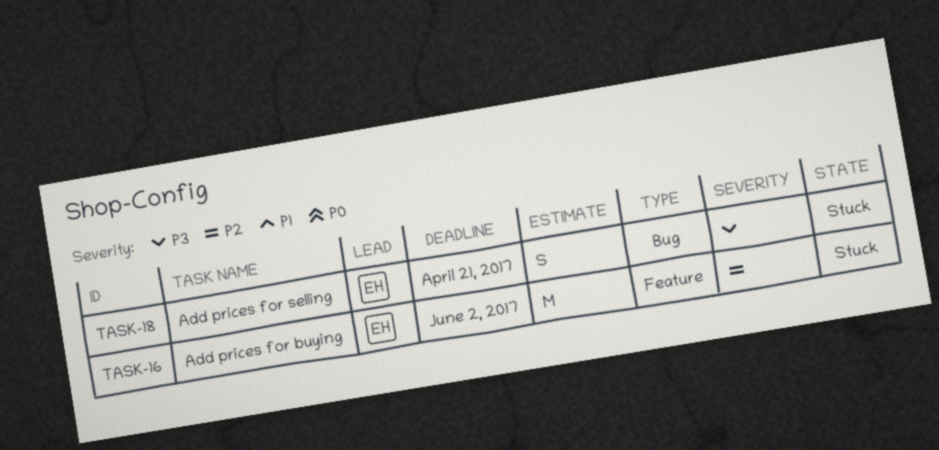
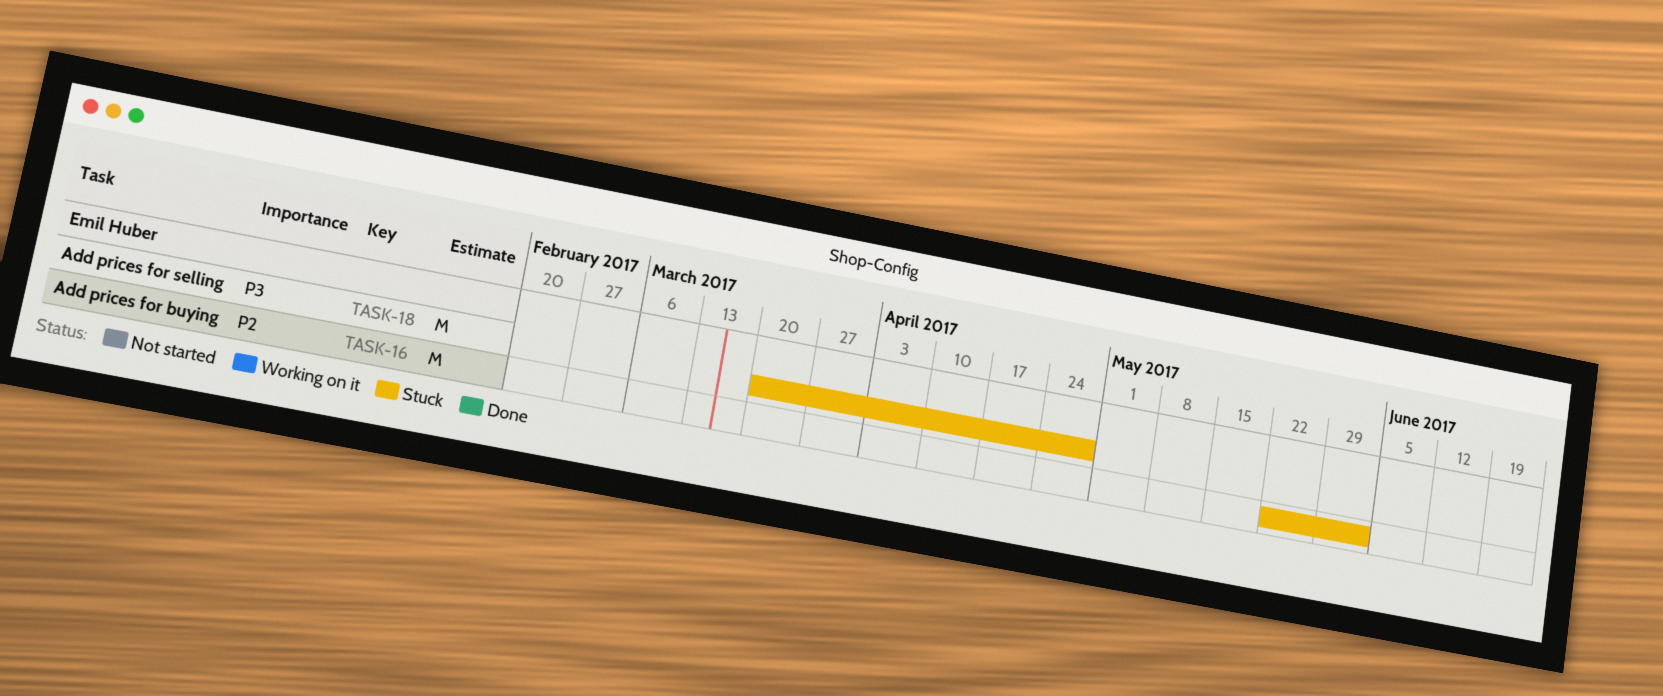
TASK-18, estimate: S -> M
TASK-18, due: Apr 21 -> Apr 28

